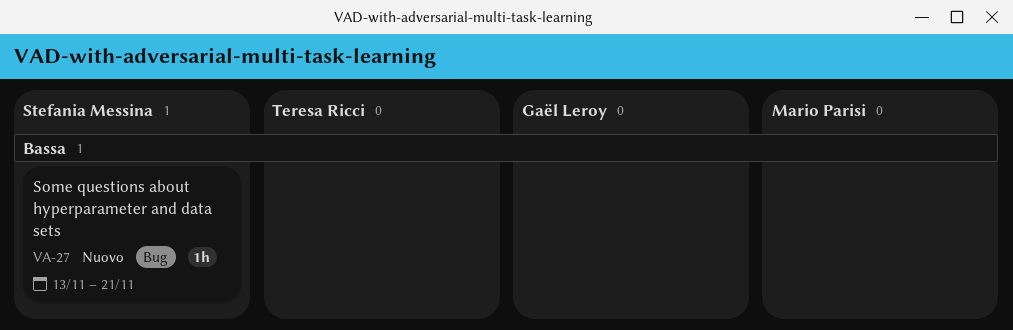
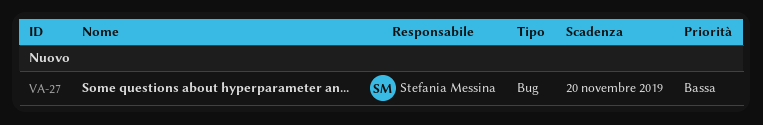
VA-27, due: Nov 21 -> Nov 20

